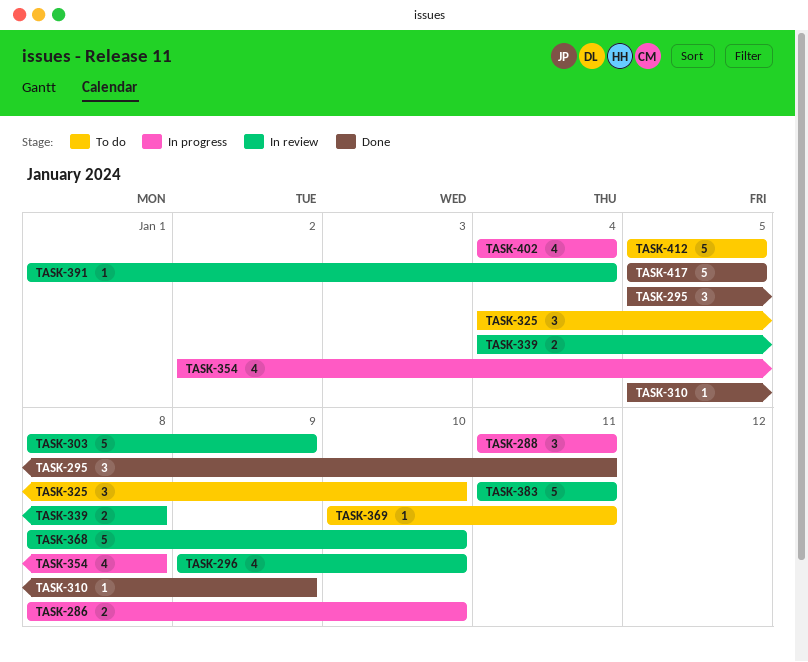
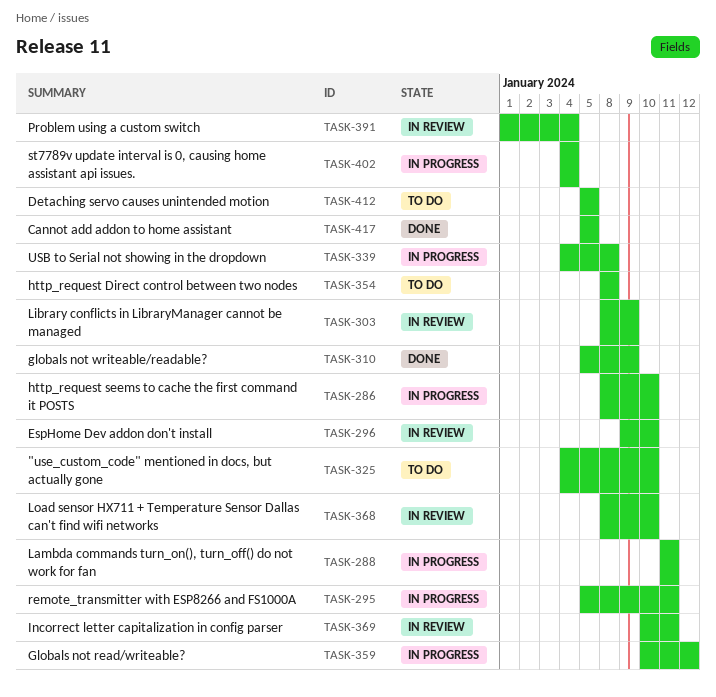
TASK-295, status: Done -> In progress
TASK-339, status: In review -> In progress
TASK-354, status: In progress -> To do
TASK-354, start: Jan 2 -> Jan 8
TASK-359: none -> present
TASK-369, status: To do -> In review
TASK-383: present -> none

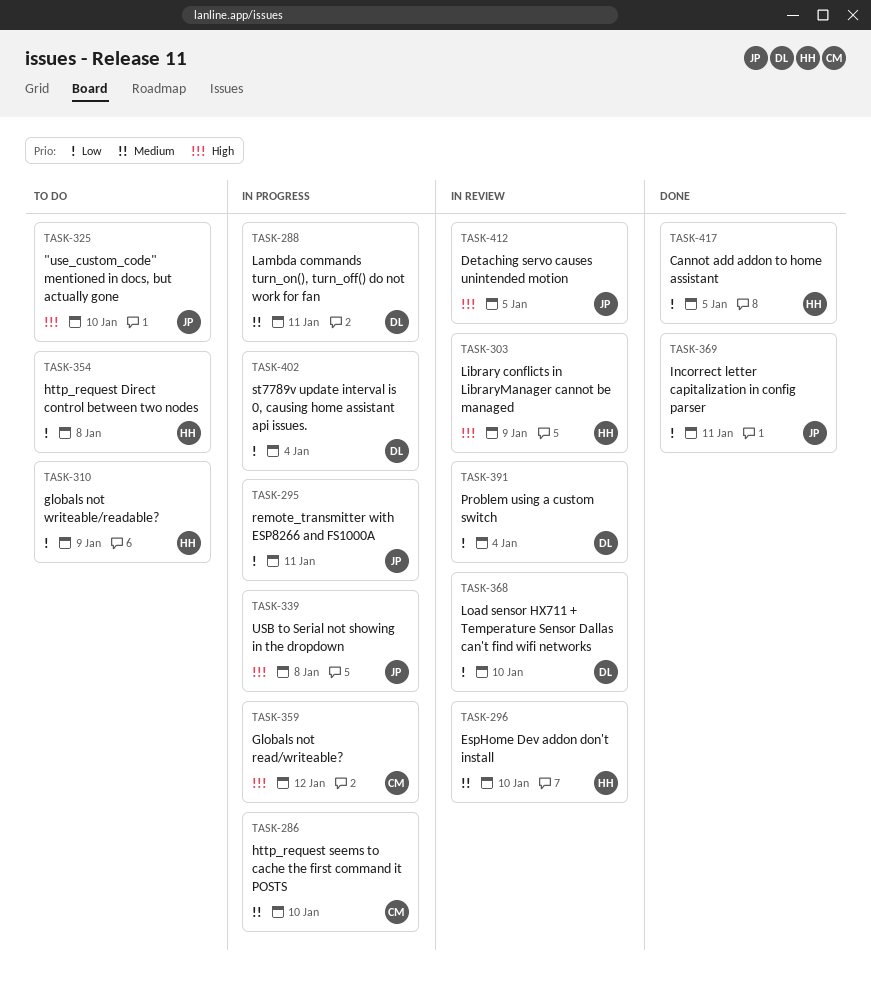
TASK-310, status: Done -> To do
TASK-369, status: In review -> Done
TASK-412, status: To do -> In review

